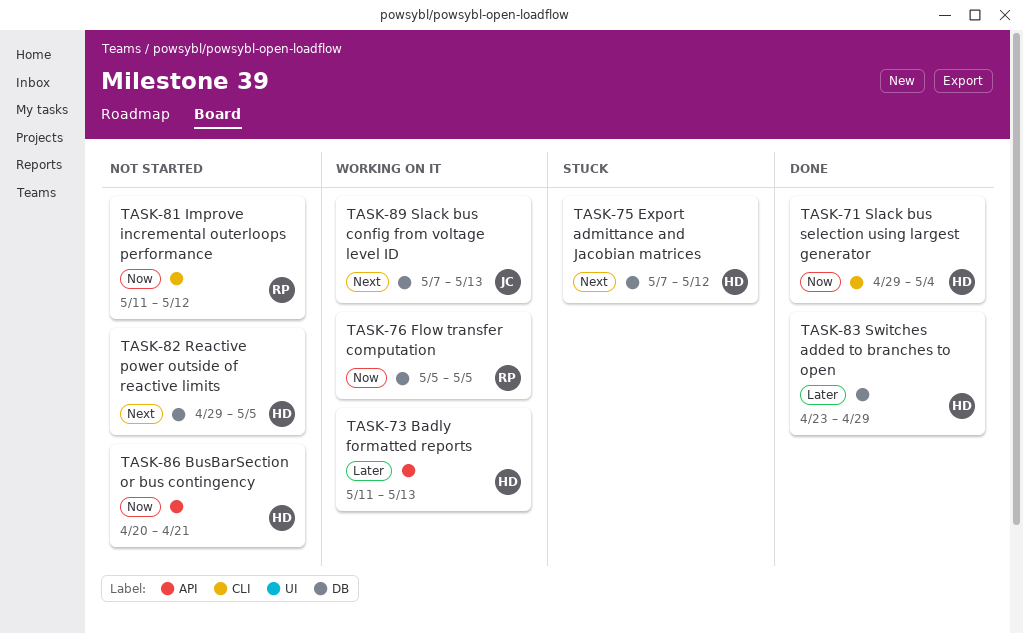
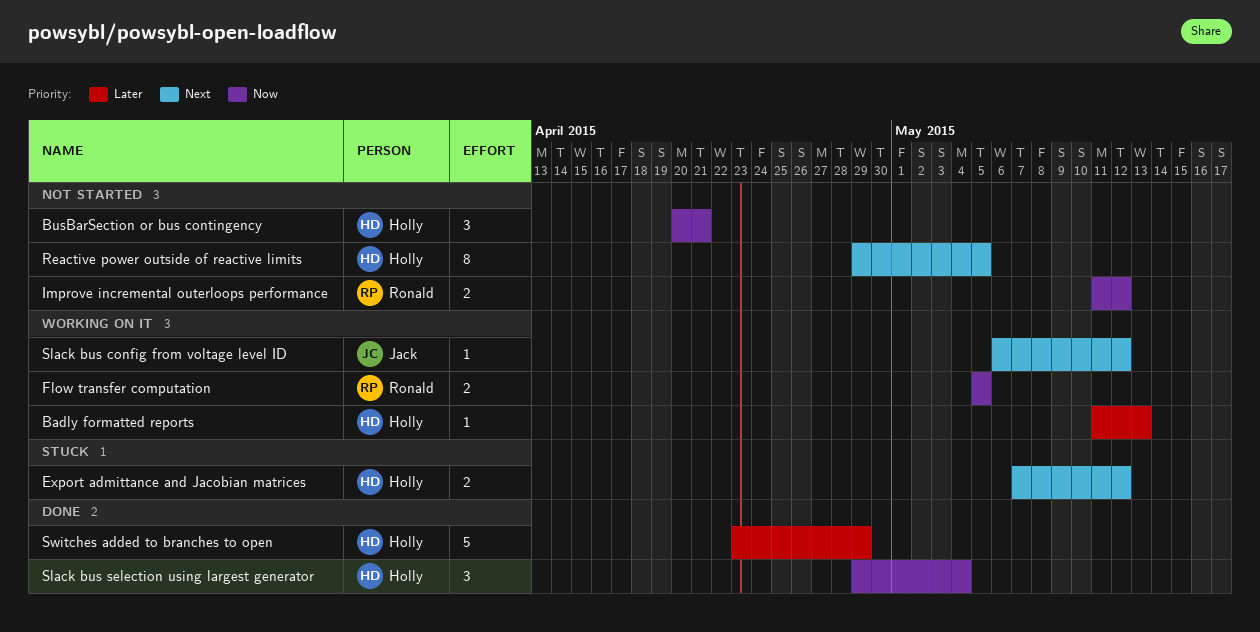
Slack bus config from voltage level ID, start: May 7 -> May 6
Slack bus config from voltage level ID, due: May 13 -> May 12

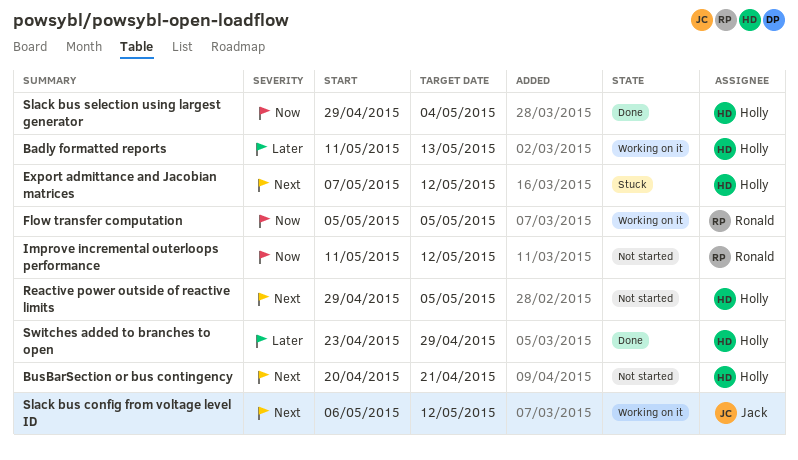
BusBarSection or bus contingency, priority: Now -> Next

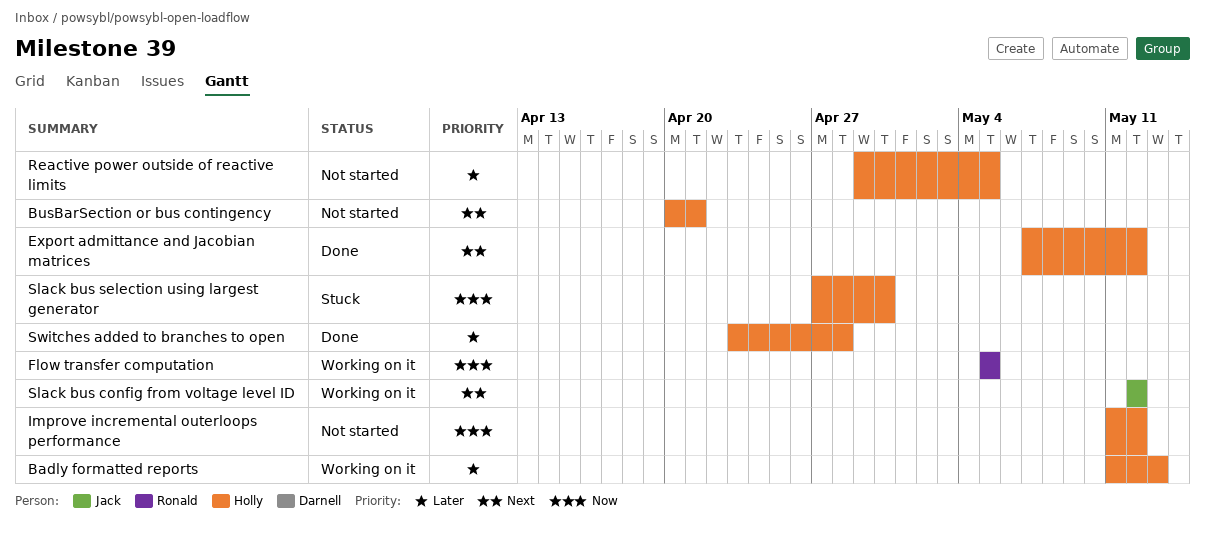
Export admittance and Jacobian matrices, status: Stuck -> Done
Improve incremental outerloops performance, owner: Ronald -> Holly
Reactive power outside of reactive limits, priority: Next -> Later
Slack bus config from voltage level ID, start: May 6 -> May 12
Slack bus selection using largest generator, status: Done -> Stuck
Slack bus selection using largest generator, start: Apr 29 -> Apr 27
Slack bus selection using largest generator, due: May 4 -> Apr 30
Switches added to branches to open, due: Apr 29 -> Apr 28

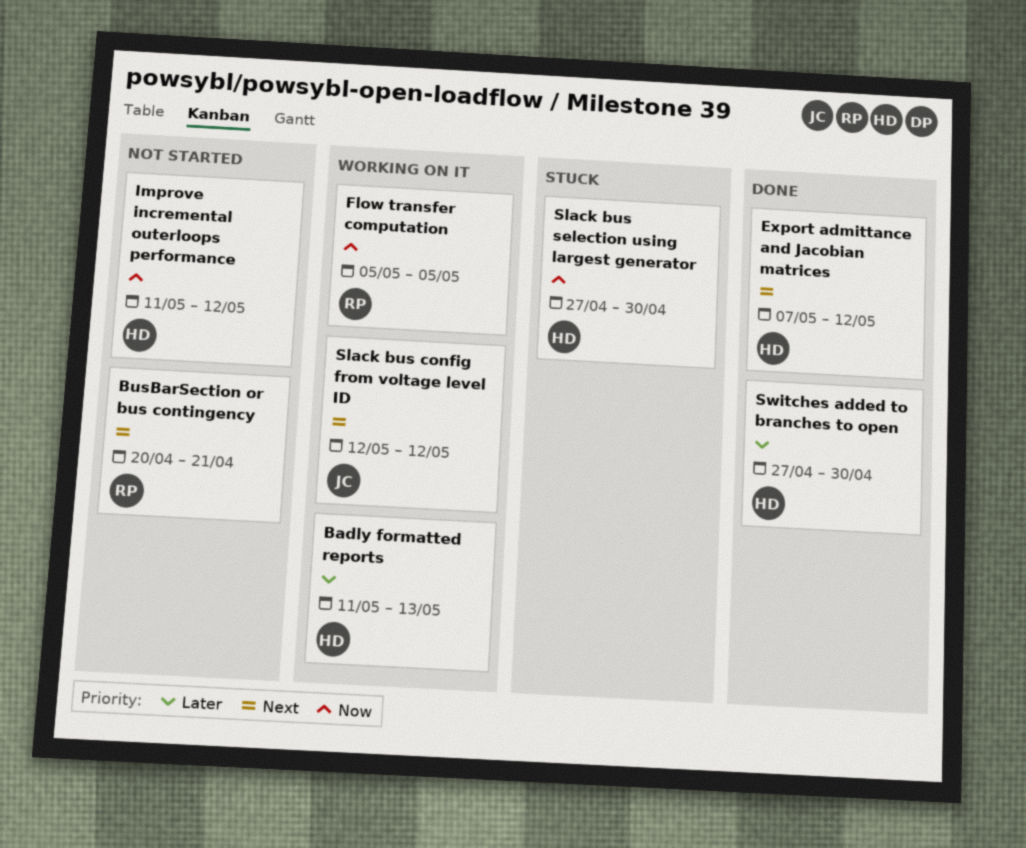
BusBarSection or bus contingency, owner: Holly -> Ronald
Reactive power outside of reactive limits: present -> none
Switches added to branches to open, start: Apr 23 -> Apr 27
Switches added to branches to open, due: Apr 28 -> Apr 30

